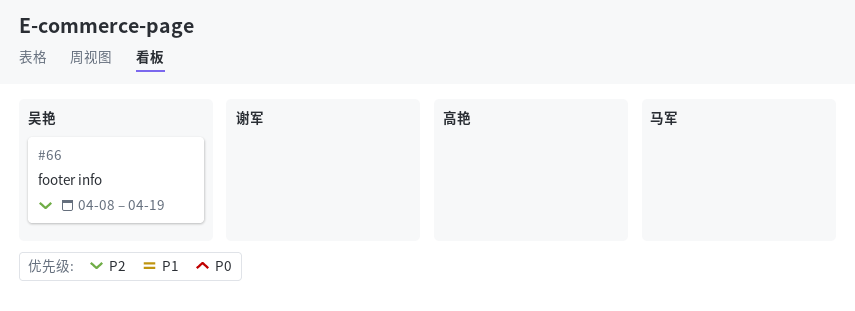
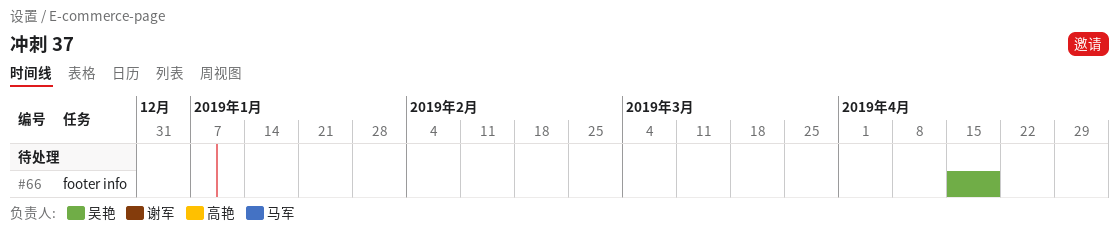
#66, start: Apr 8 -> Apr 15

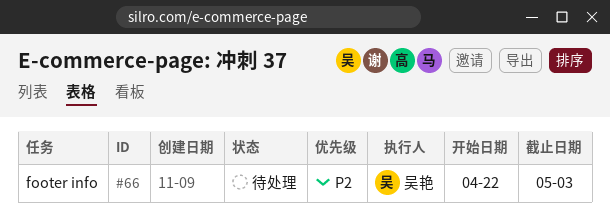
#66, start: Apr 15 -> Apr 22
#66, due: Apr 19 -> May 3

